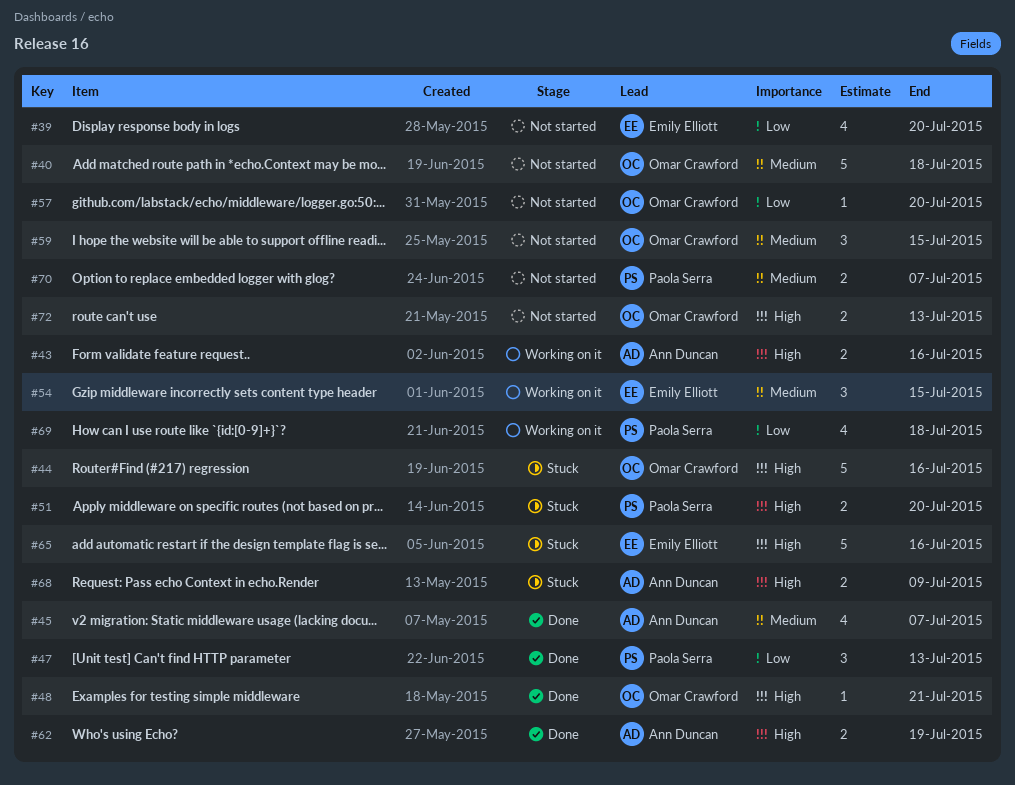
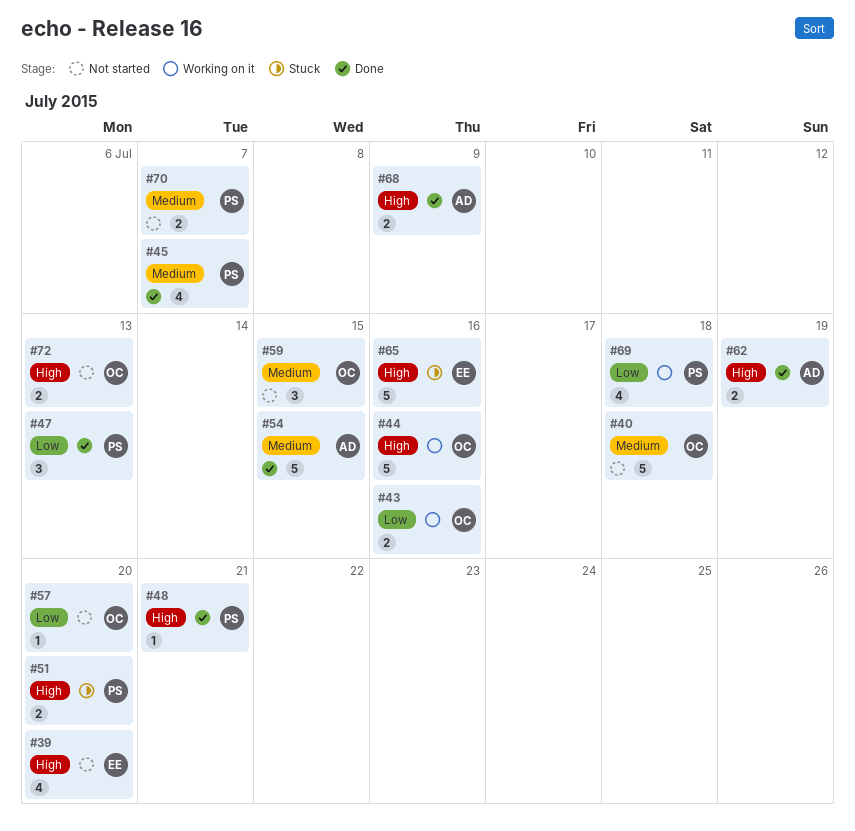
#39, priority: Low -> High
#43, owner: Ann Duncan -> Omar Crawford
#43, priority: High -> Low
#44, status: Stuck -> Working on it
#45, owner: Ann Duncan -> Paola Serra
#48, owner: Omar Crawford -> Paola Serra
#54, status: Working on it -> Done
#54, owner: Emily Elliott -> Ann Duncan
#54, estimate: 3 -> 5
#68, status: Stuck -> Done

